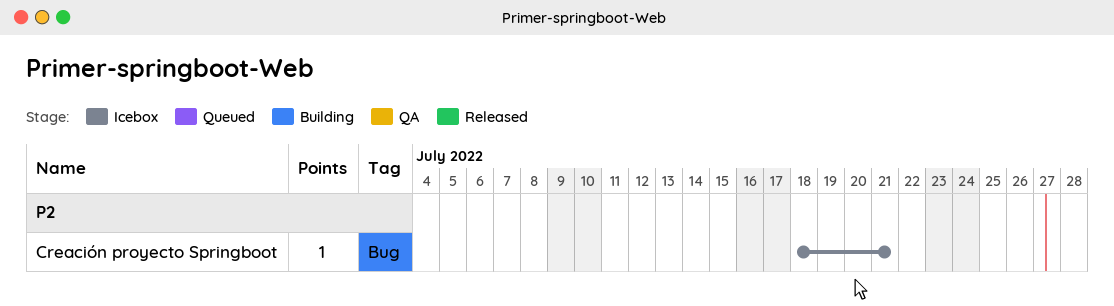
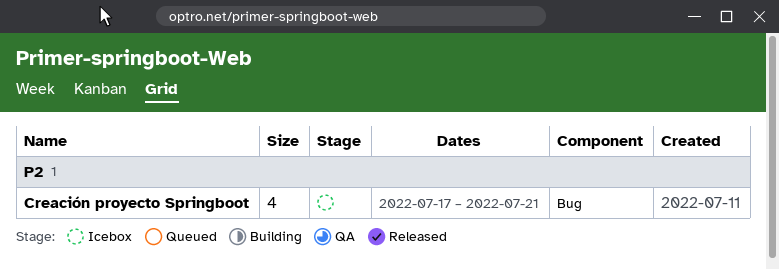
Creación proyecto Springboot, estimate: 1 -> 4
Creación proyecto Springboot, start: Jul 18 -> Jul 17

